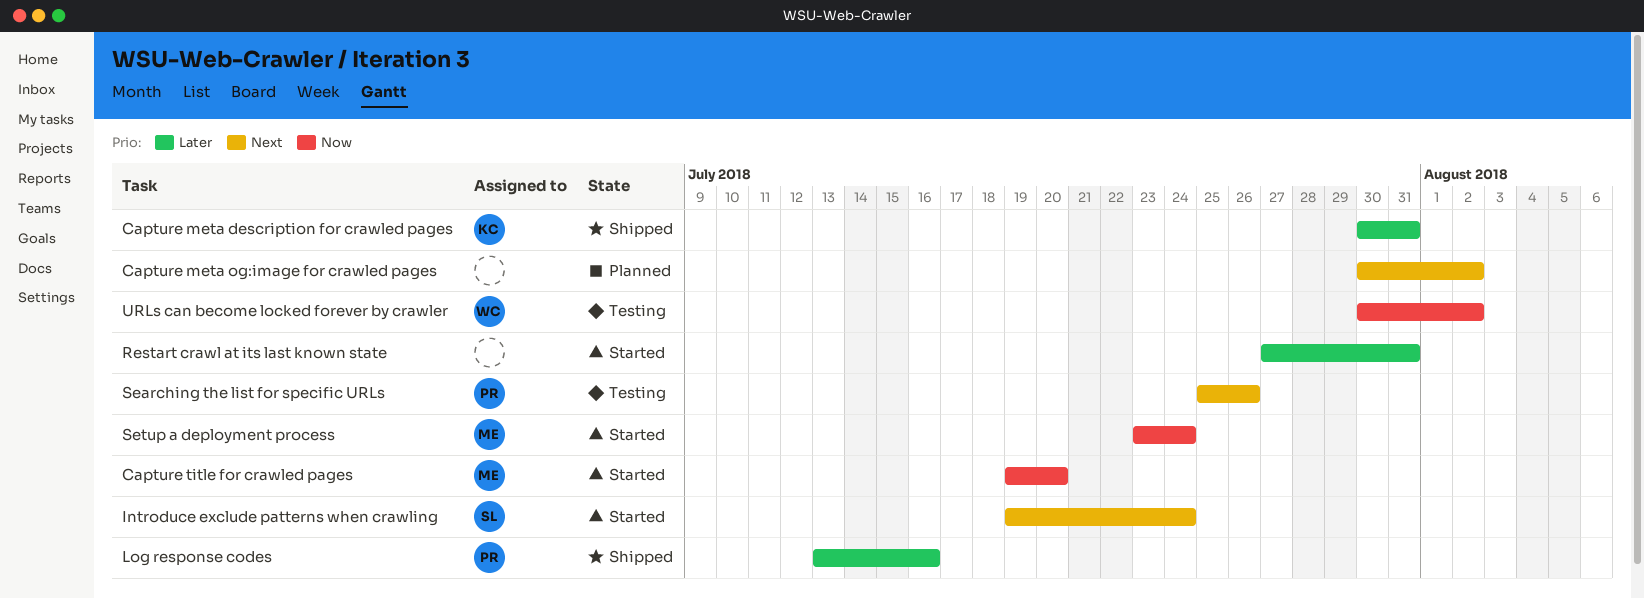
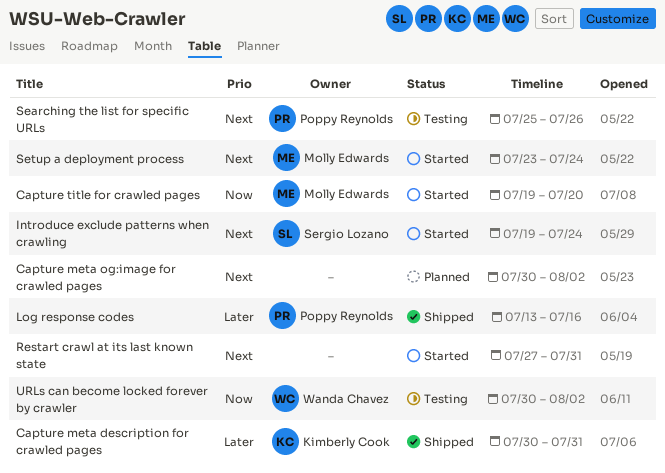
Restart crawl at its last known state, priority: Later -> Next
Setup a deployment process, priority: Now -> Next

